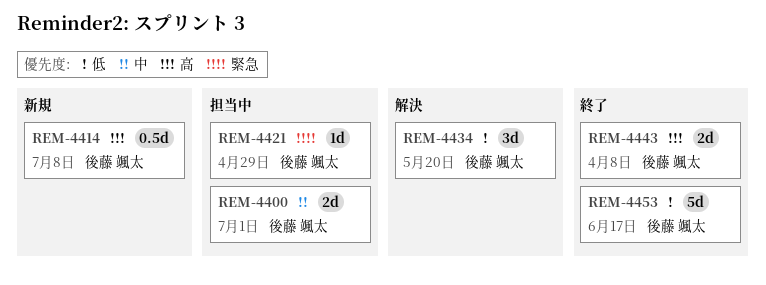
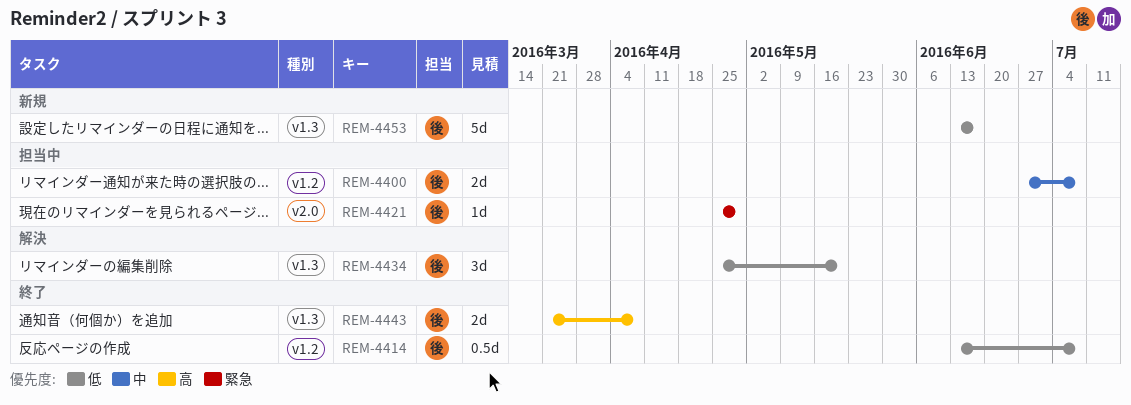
REM-4400, due: Jul 1 -> Jul 8
REM-4414, status: 新規 -> 終了
REM-4414, priority: 高 -> 低
REM-4453, status: 終了 -> 新規

